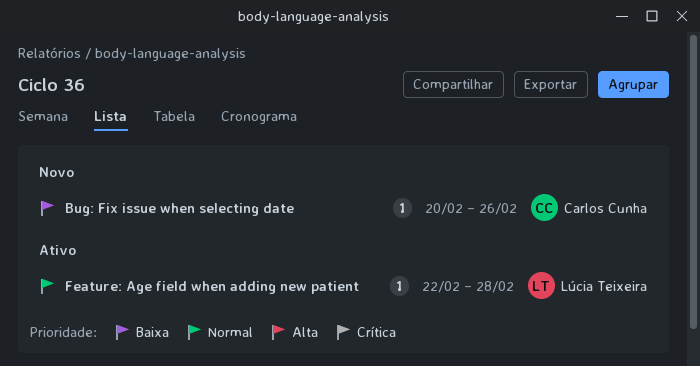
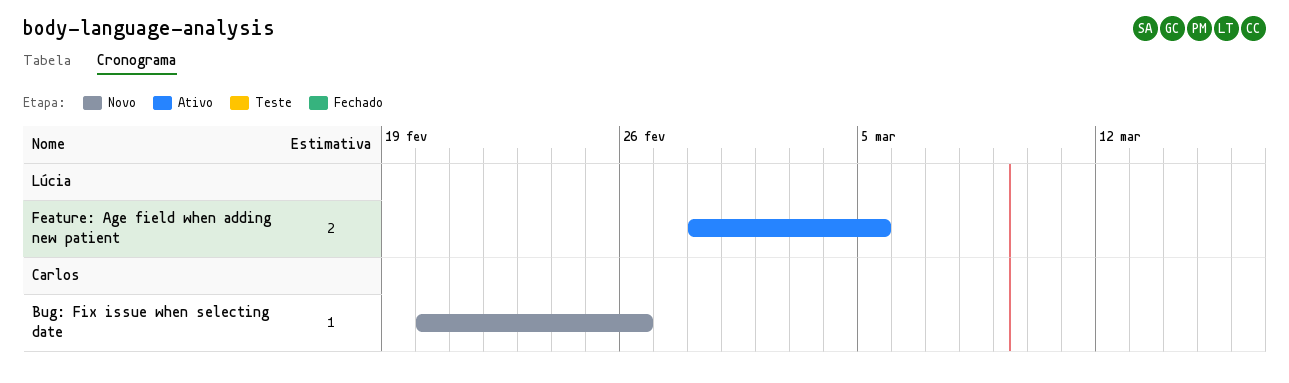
Feature: Age field when adding new patient, estimate: 1 -> 2
Feature: Age field when adding new patient, start: Feb 22 -> Feb 28
Feature: Age field when adding new patient, due: Feb 28 -> Mar 5

